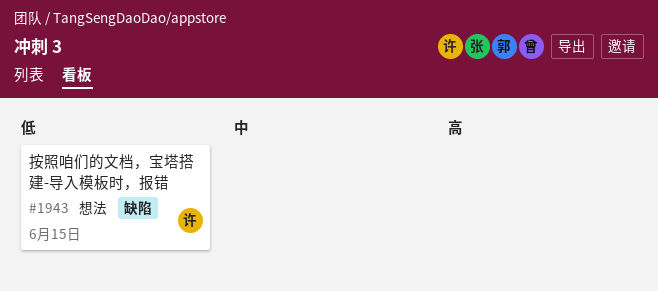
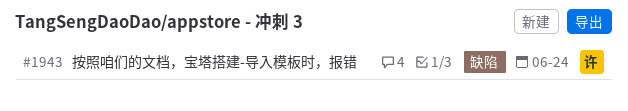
#1943, due: Jun 15 -> Jun 24

